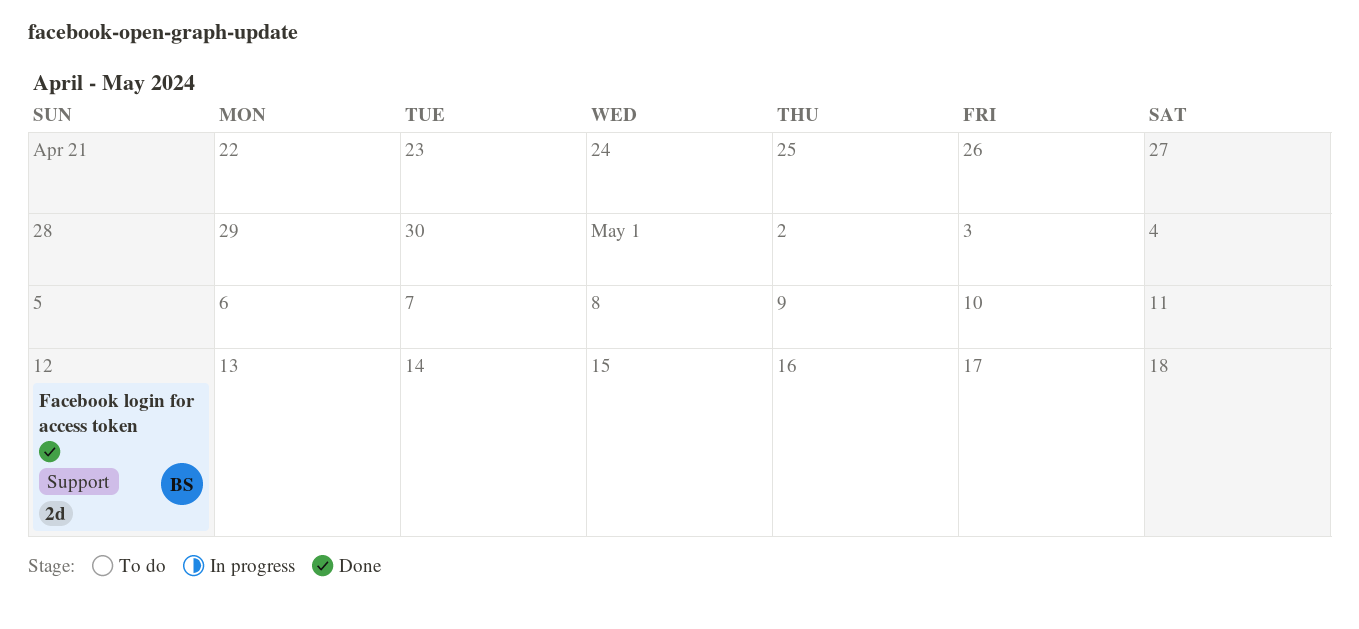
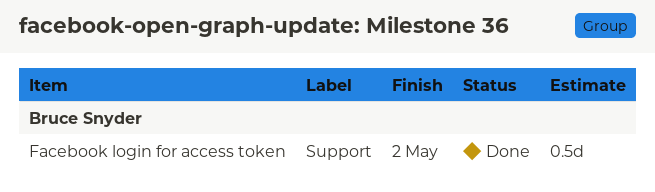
Facebook login for access token, estimate: 2d -> 0.5d
Facebook login for access token, due: May 12 -> May 2

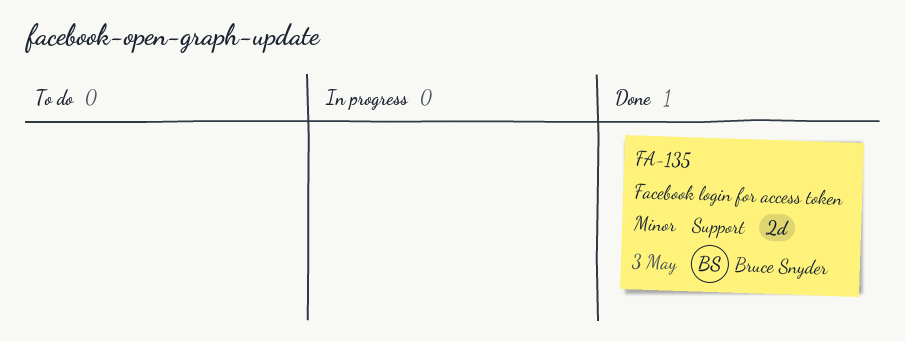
Facebook login for access token, estimate: 0.5d -> 2d
Facebook login for access token, due: May 2 -> May 3

